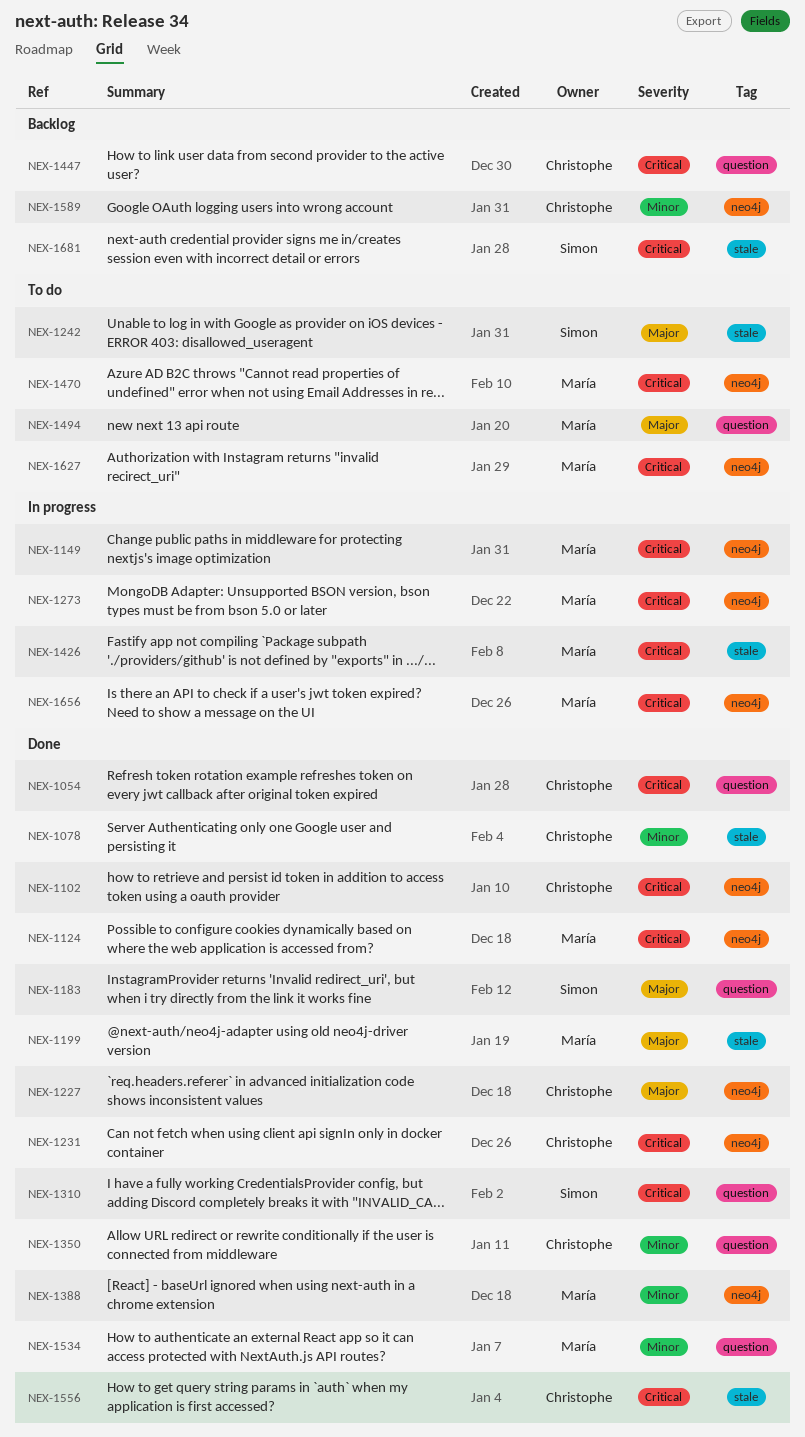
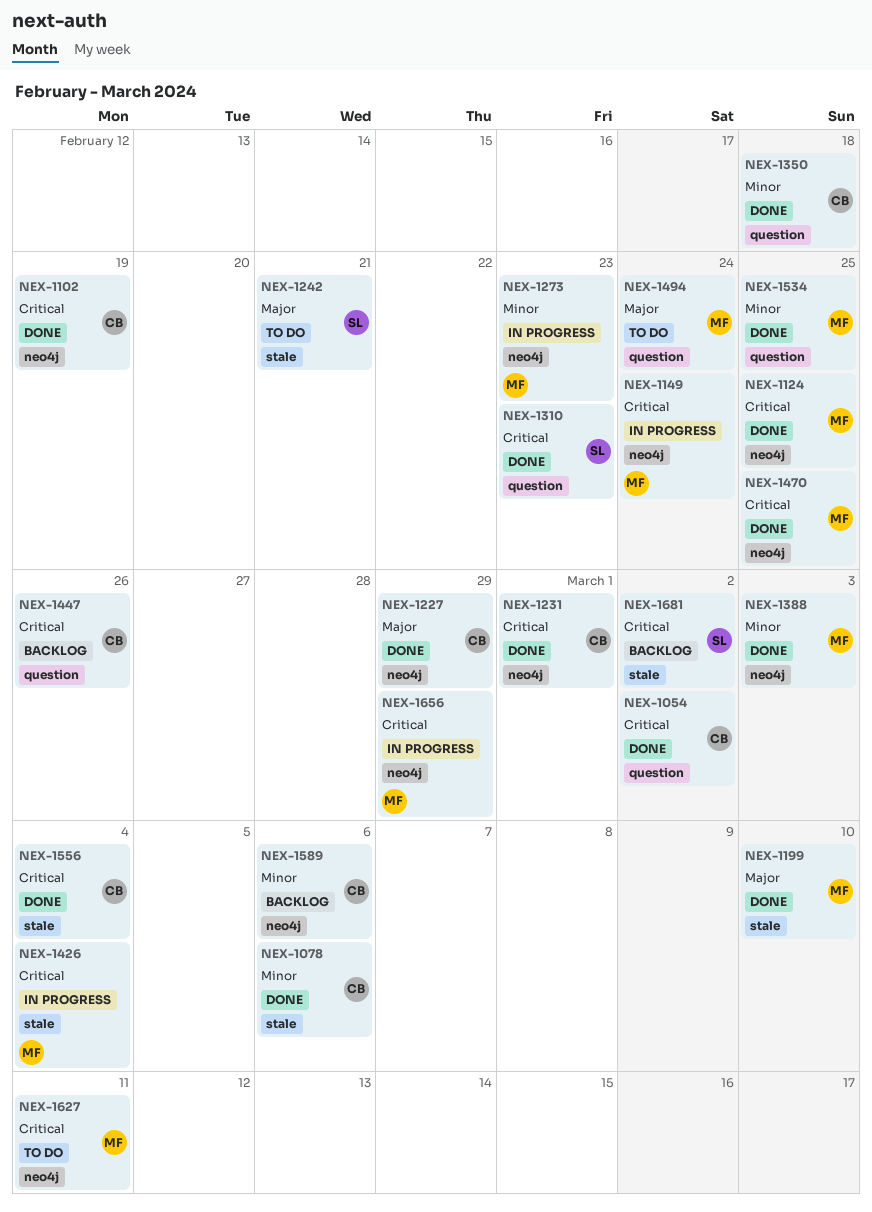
NEX-1183: present -> none
NEX-1273, priority: Critical -> Minor
NEX-1470, status: To do -> Done

